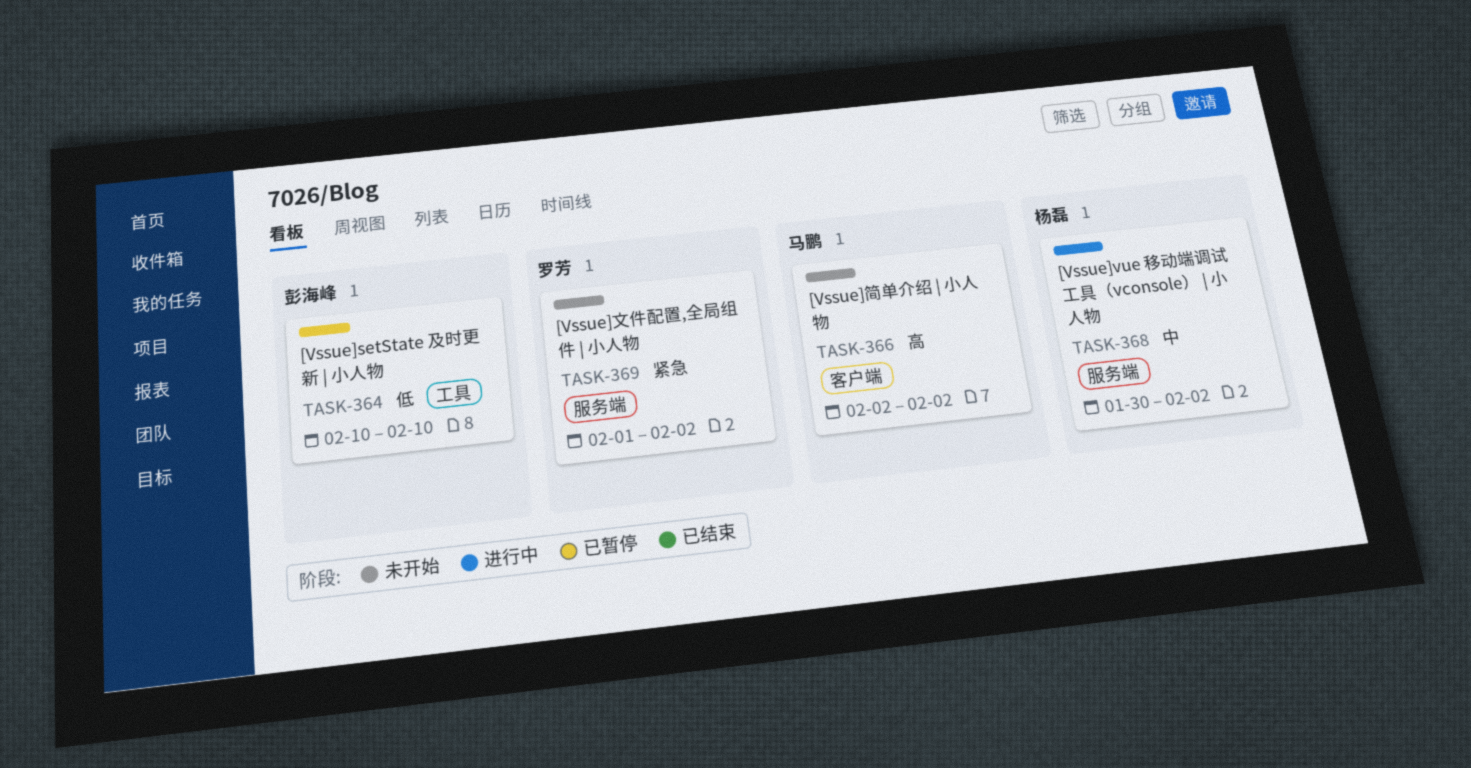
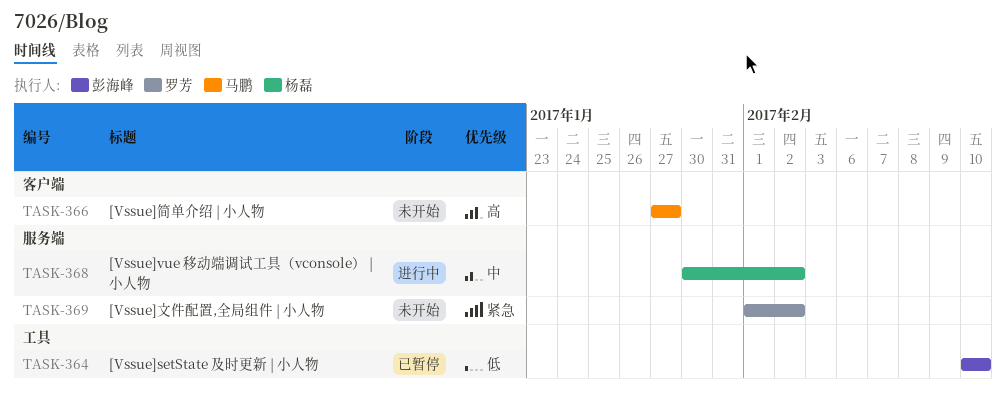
TASK-366, start: Feb 2 -> Jan 27
TASK-366, due: Feb 2 -> Jan 27

